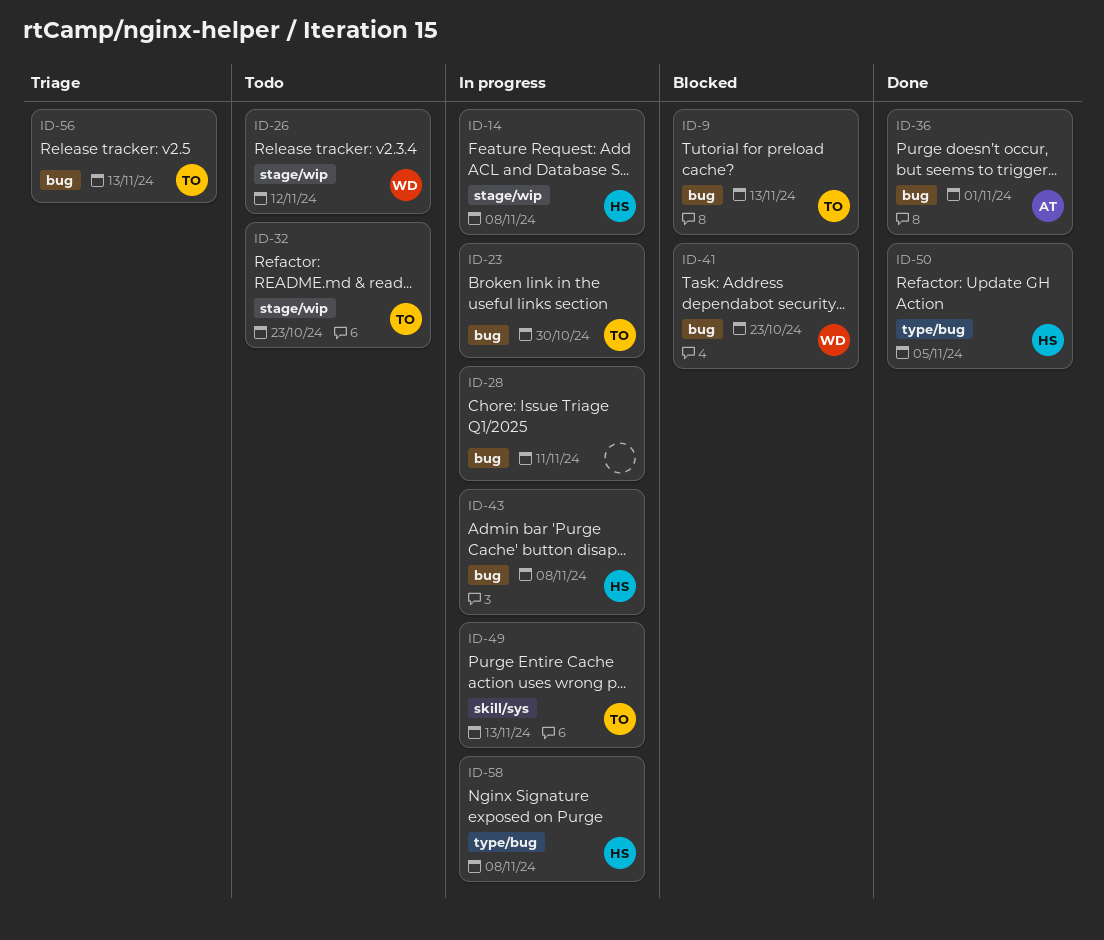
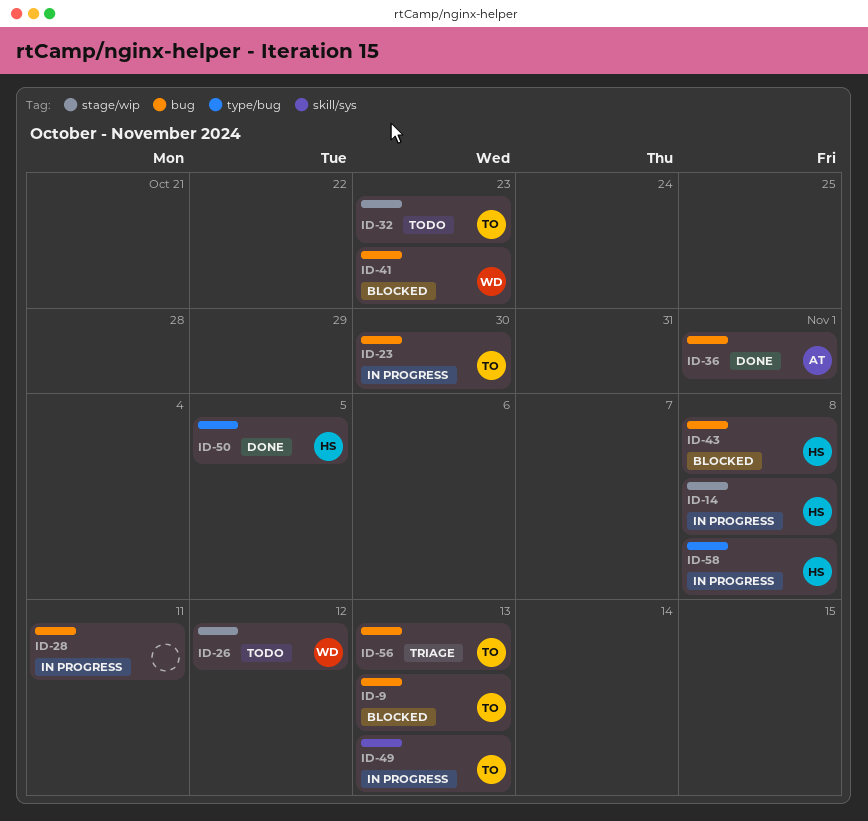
ID-43, status: In progress -> Blocked

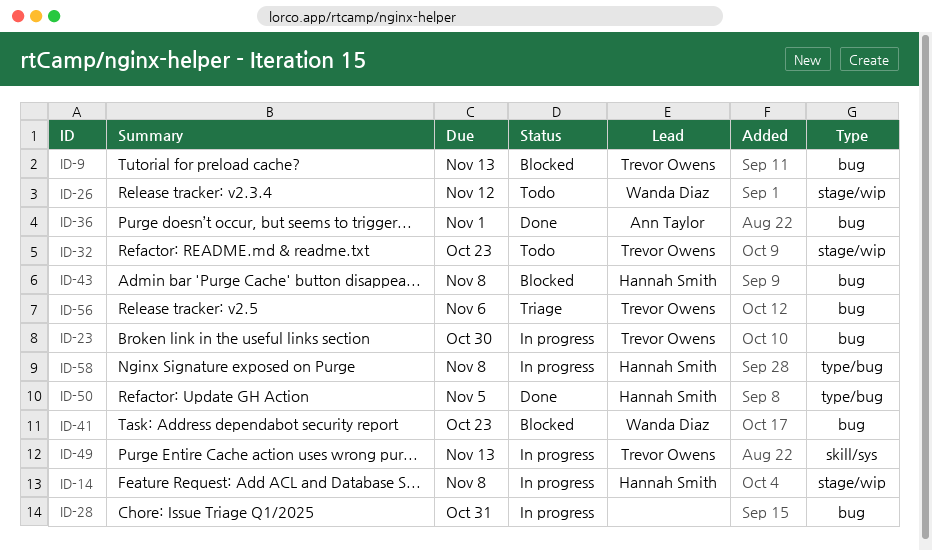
ID-28, due: Nov 11 -> Oct 31
ID-56, due: Nov 13 -> Nov 6

